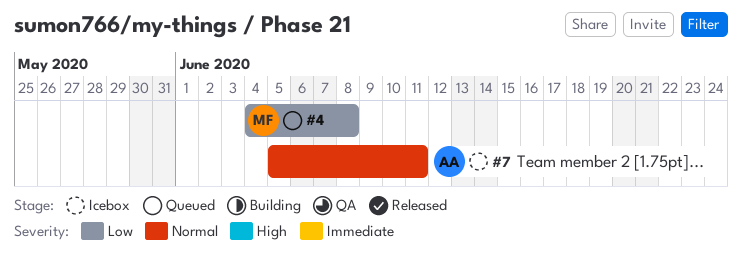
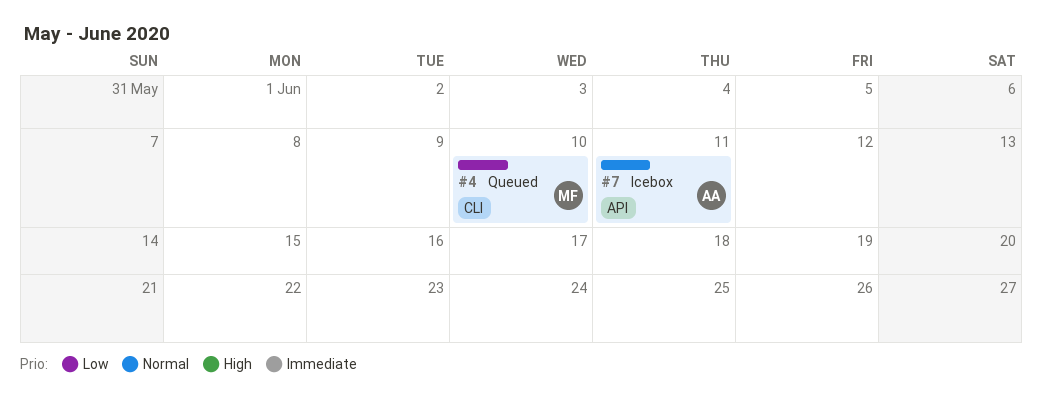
#4, due: Jun 8 -> Jun 10

